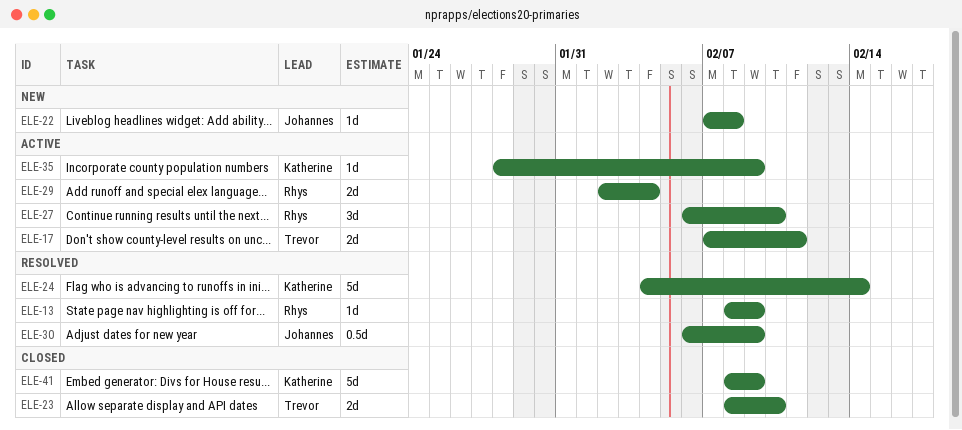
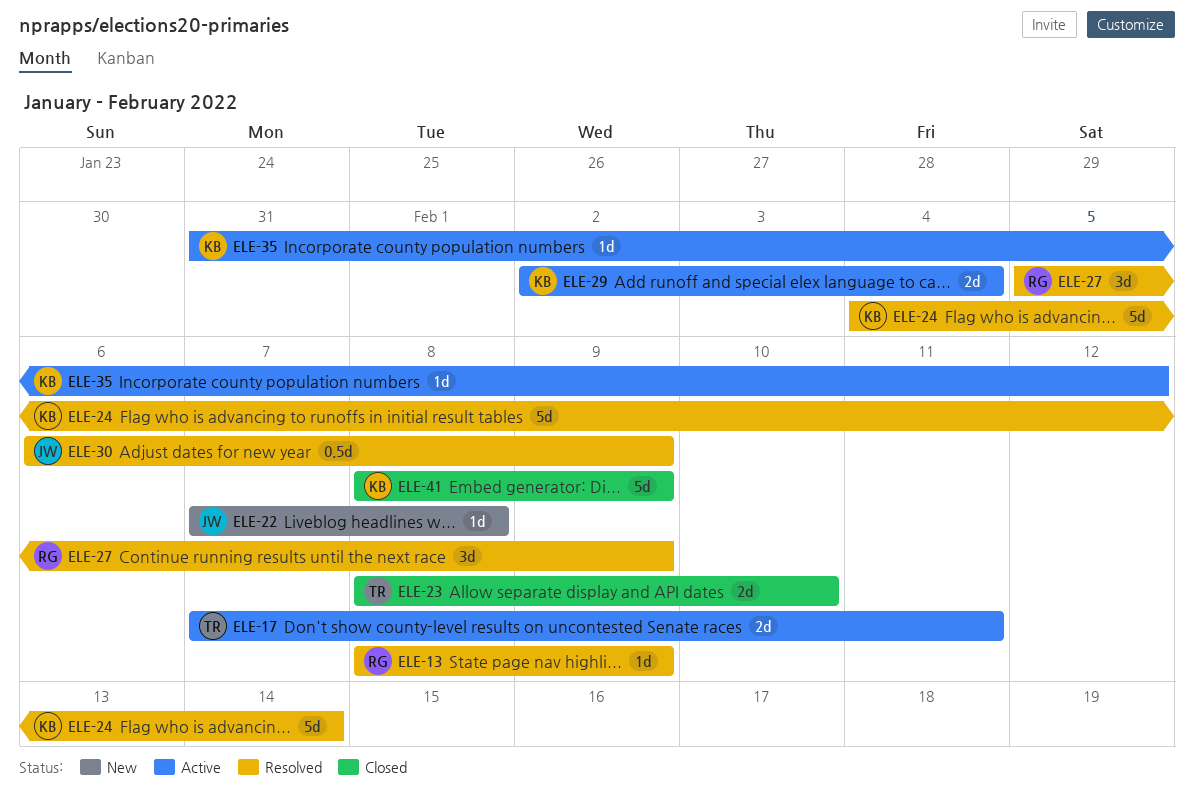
ELE-27, status: Active -> Resolved
ELE-27, start: Feb 6 -> Feb 5
ELE-27, due: Feb 10 -> Feb 9
ELE-29, owner: Rhys -> Katherine
ELE-35, start: Jan 28 -> Jan 31
ELE-35, due: Feb 9 -> Feb 12

